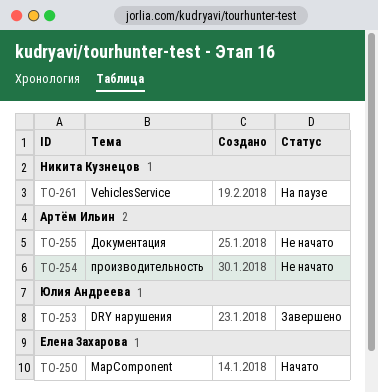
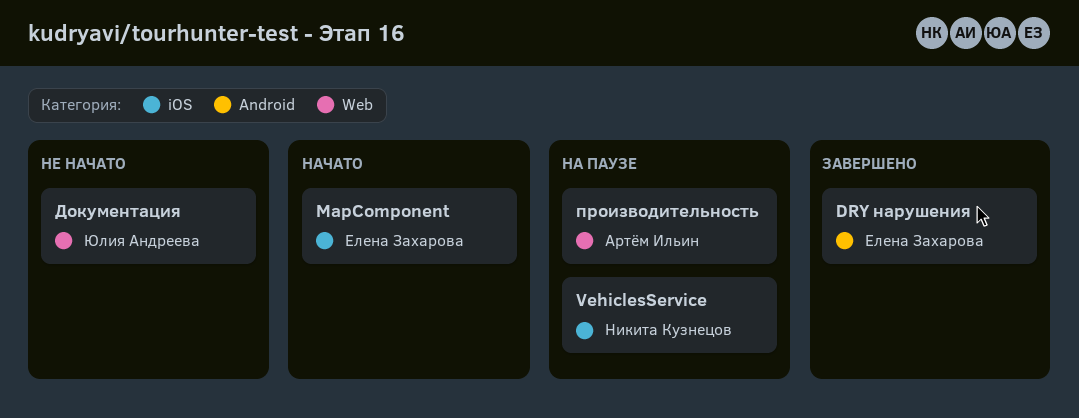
DRY нарушения, owner: Юлия Андреева -> Елена Захарова
Документация, owner: Артём Ильин -> Юлия Андреева
производительность, status: Не начато -> На паузе

